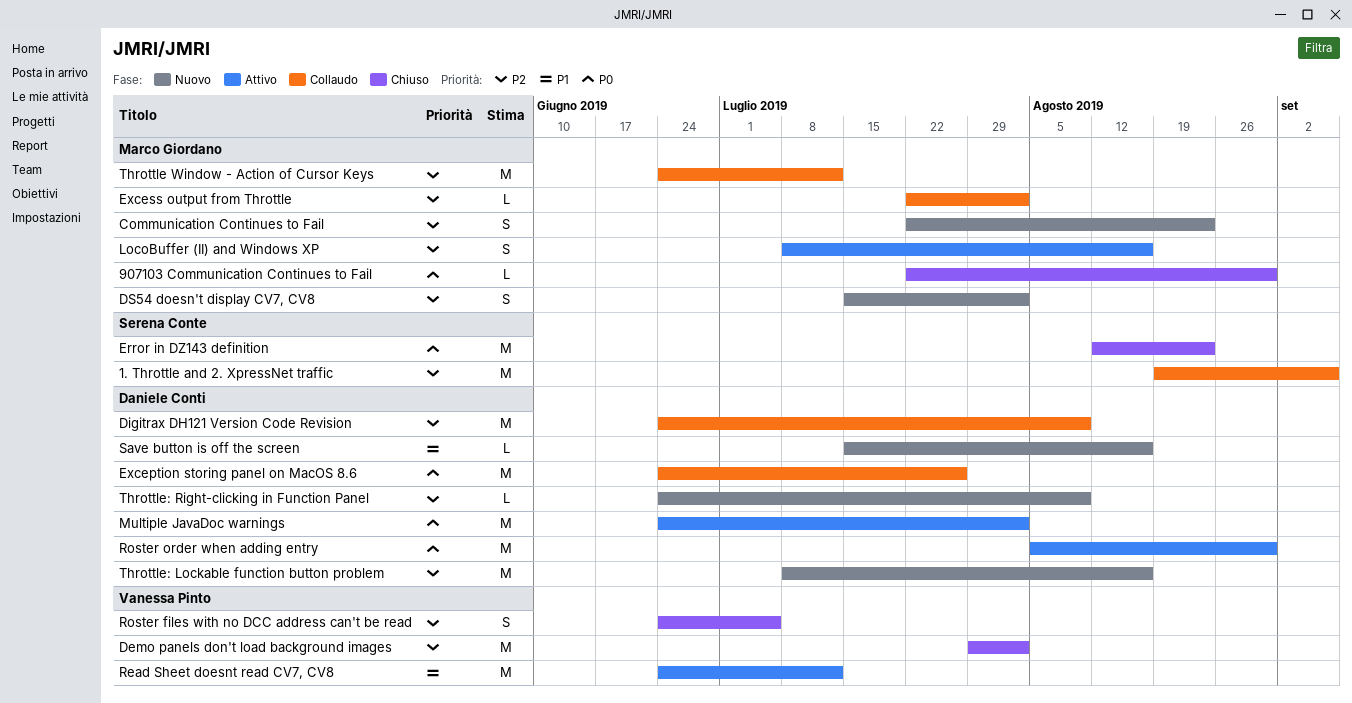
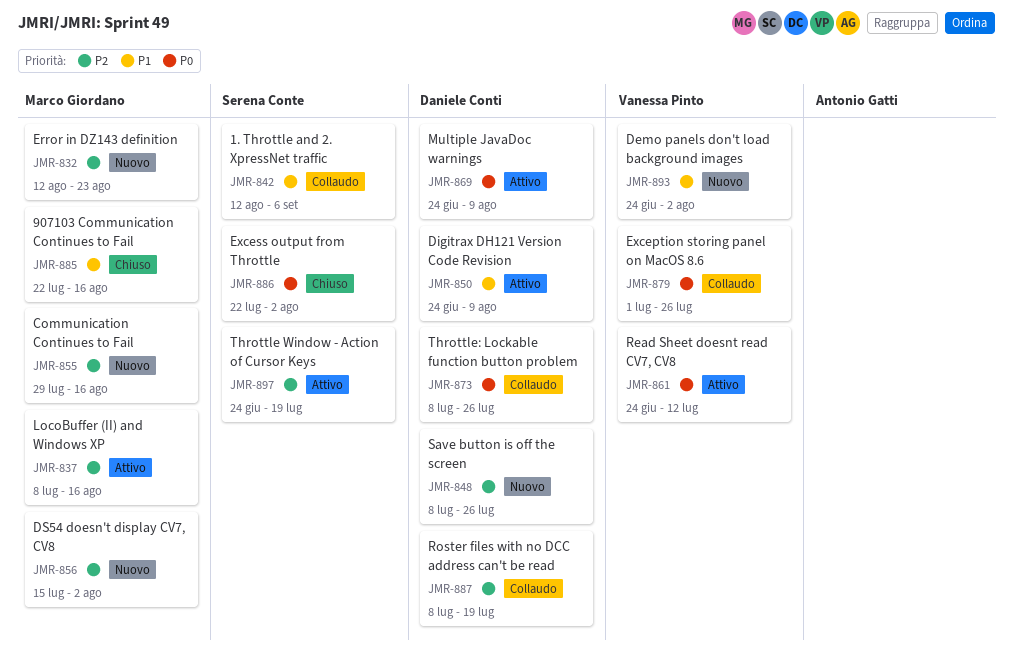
1. Throttle and 2. XpressNet traffic, priority: P2 -> P1
1. Throttle and 2. XpressNet traffic, start: Aug 19 -> Aug 12
907103 Communication Continues to Fail, priority: P0 -> P1
907103 Communication Continues to Fail, due: Aug 30 -> Aug 16
Communication Continues to Fail, start: Jul 22 -> Jul 29
Communication Continues to Fail, due: Aug 23 -> Aug 16
Demo panels don't load background images, status: Chiuso -> Nuovo
Demo panels don't load background images, priority: P2 -> P1
Demo panels don't load background images, start: Jul 29 -> Jun 24
Digitrax DH121 Version Code Revision, status: Collaudo -> Attivo
Digitrax DH121 Version Code Revision, priority: P2 -> P1
Error in DZ143 definition, status: Chiuso -> Nuovo
Error in DZ143 definition, owner: Serena Conte -> Marco Giordano
Error in DZ143 definition, priority: P0 -> P2
Exception storing panel on MacOS 8.6, owner: Daniele Conti -> Vanessa Pinto
Exception storing panel on MacOS 8.6, start: Jun 24 -> Jul 1
Excess output from Throttle, status: Collaudo -> Chiuso
Excess output from Throttle, owner: Marco Giordano -> Serena Conte
Excess output from Throttle, priority: P2 -> P0
Multiple JavaDoc warnings, due: Aug 2 -> Aug 9
Read Sheet doesnt read CV7, CV8, priority: P1 -> P0
Roster files with no DCC address can't be read, status: Chiuso -> Collaudo
Roster files with no DCC address can't be read, owner: Vanessa Pinto -> Daniele Conti
Roster files with no DCC address can't be read, start: Jun 24 -> Jul 8
Roster files with no DCC address can't be read, due: Jul 5 -> Jul 19
Roster order when adding entry: present -> none
Save button is off the screen, priority: P1 -> P2
Save button is off the screen, start: Jul 15 -> Jul 8
Save button is off the screen, due: Aug 16 -> Jul 26
Throttle Window - Action of Cursor Keys, status: Collaudo -> Attivo
Throttle Window - Action of Cursor Keys, owner: Marco Giordano -> Serena Conte
Throttle Window - Action of Cursor Keys, due: Jul 12 -> Jul 19
Throttle: Lockable function button problem, status: Nuovo -> Collaudo
Throttle: Lockable function button problem, priority: P2 -> P0
Throttle: Lockable function button problem, due: Aug 16 -> Jul 26
Throttle: Right-clicking in Function Panel: present -> none

